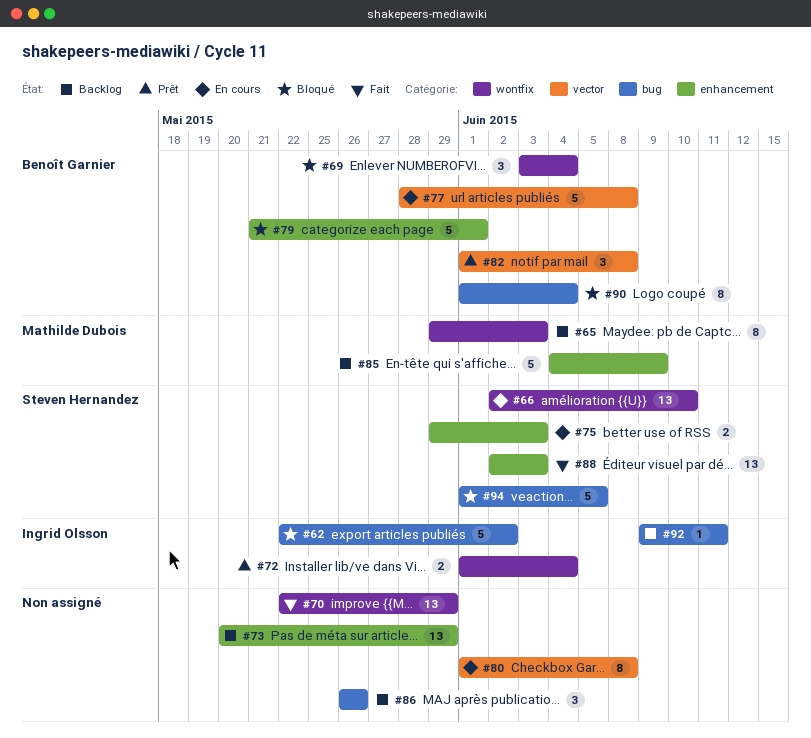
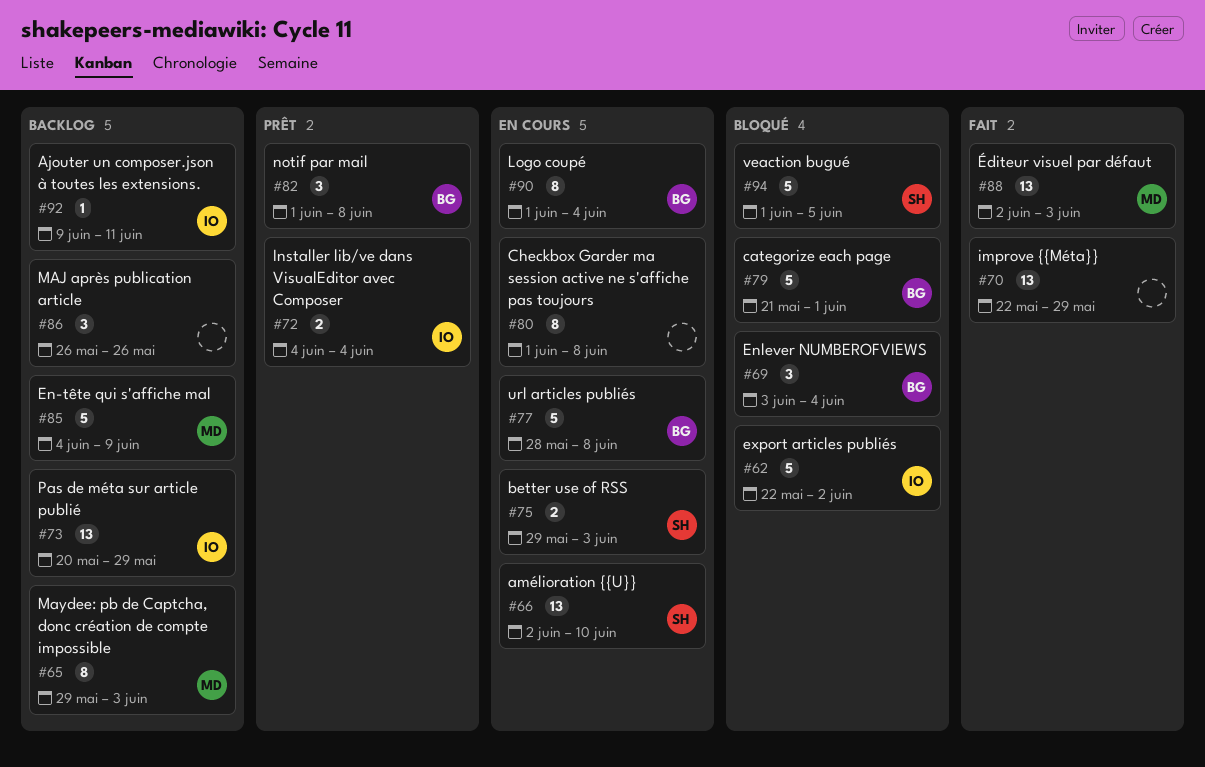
#72, start: Jun 1 -> Jun 4
#73, owner: none -> Ingrid Olsson
#88, owner: Steven Hernandez -> Mathilde Dubois
#90, status: Bloqué -> En cours

